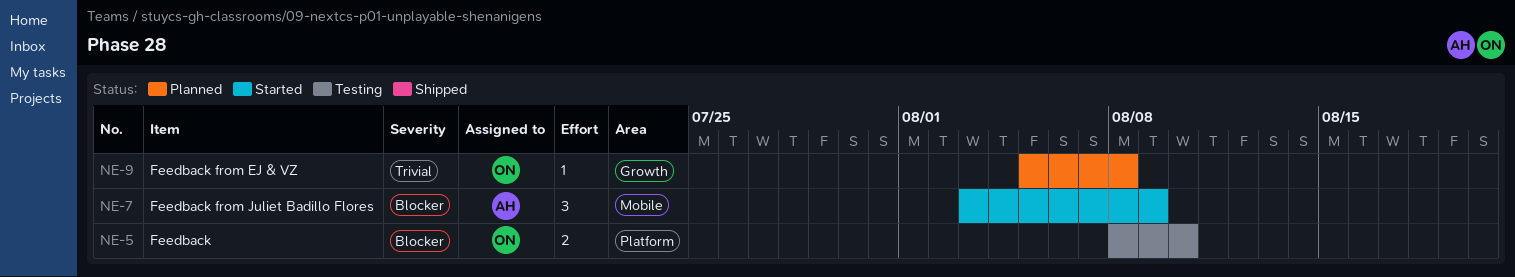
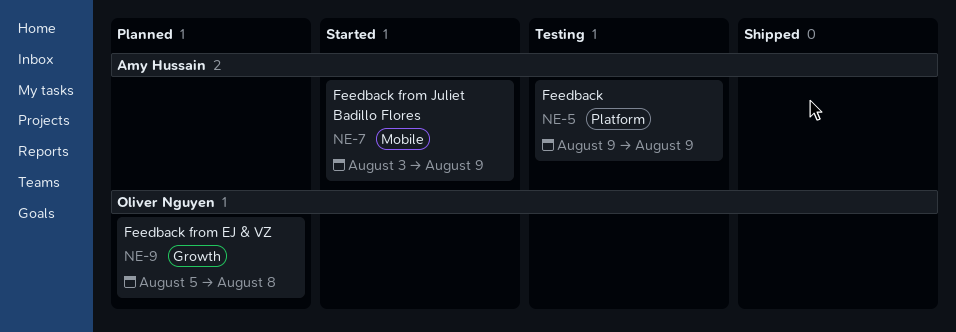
NE-5, owner: Oliver Nguyen -> Amy Hussain
NE-5, start: Aug 8 -> Aug 9
NE-5, due: Aug 10 -> Aug 9

